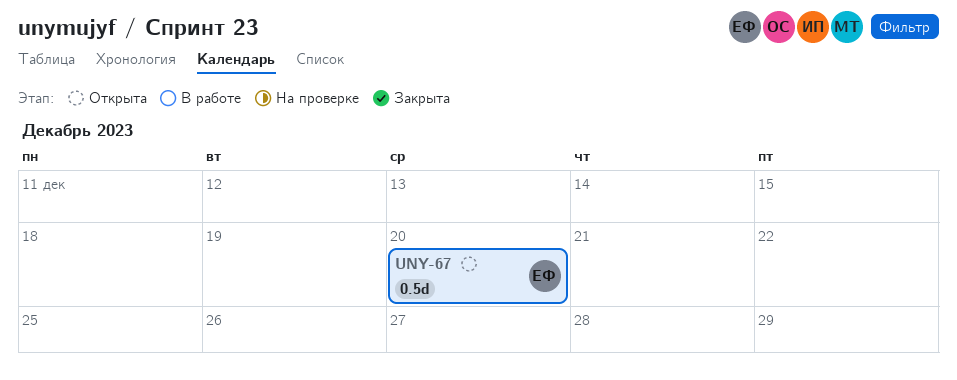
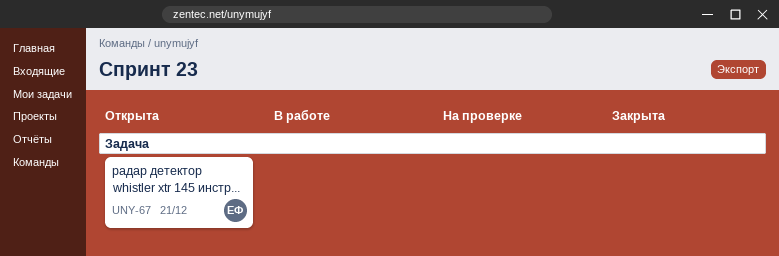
UNY-67, due: Dec 20 -> Dec 21

